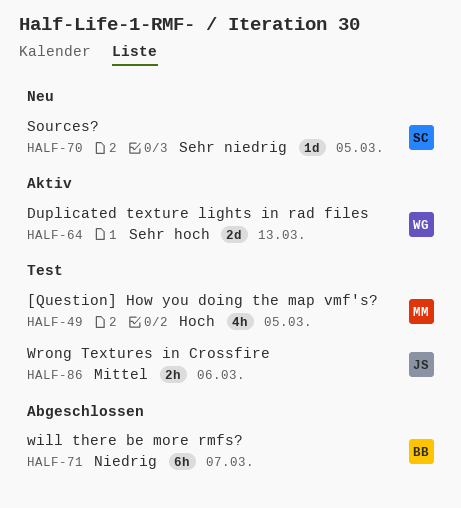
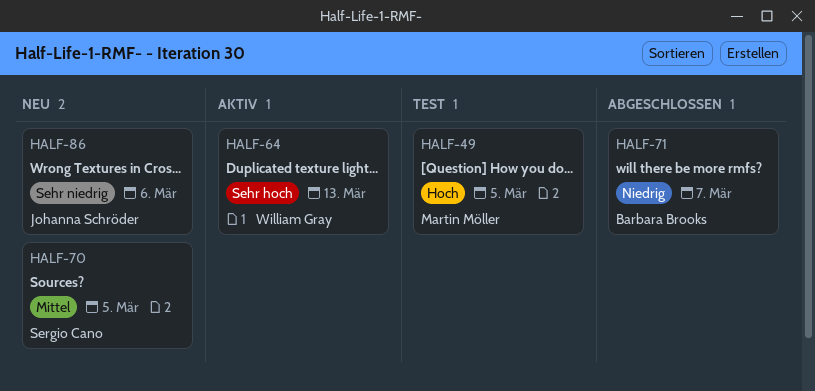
HALF-70, priority: Sehr niedrig -> Mittel
HALF-86, status: Test -> Neu
HALF-86, priority: Mittel -> Sehr niedrig

